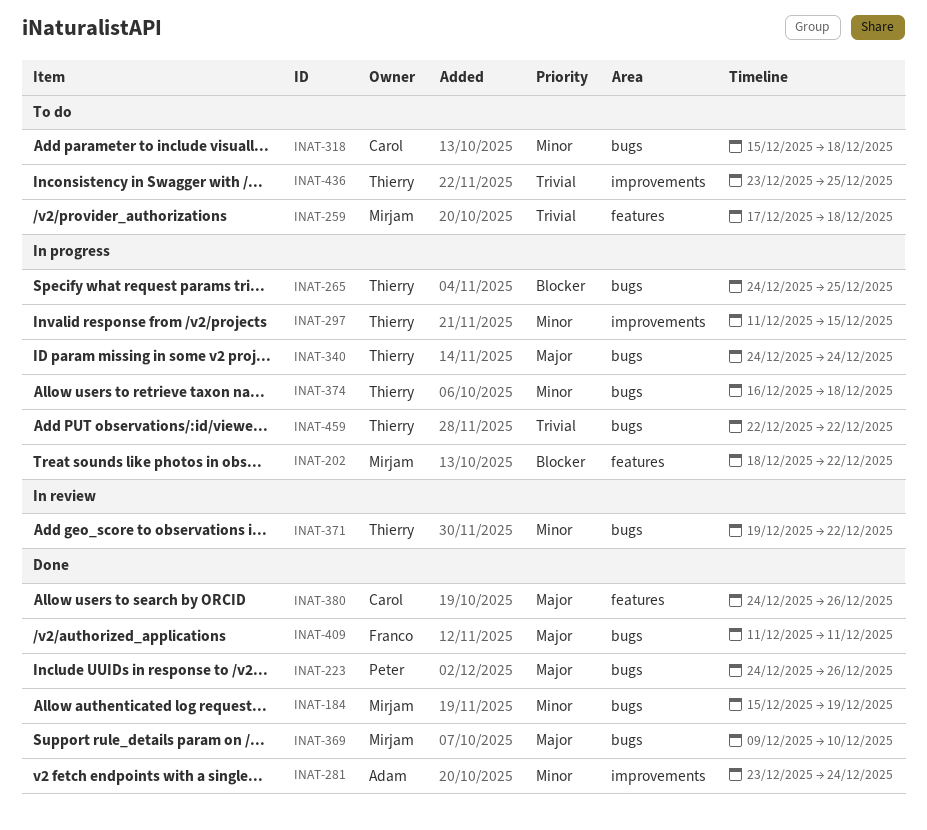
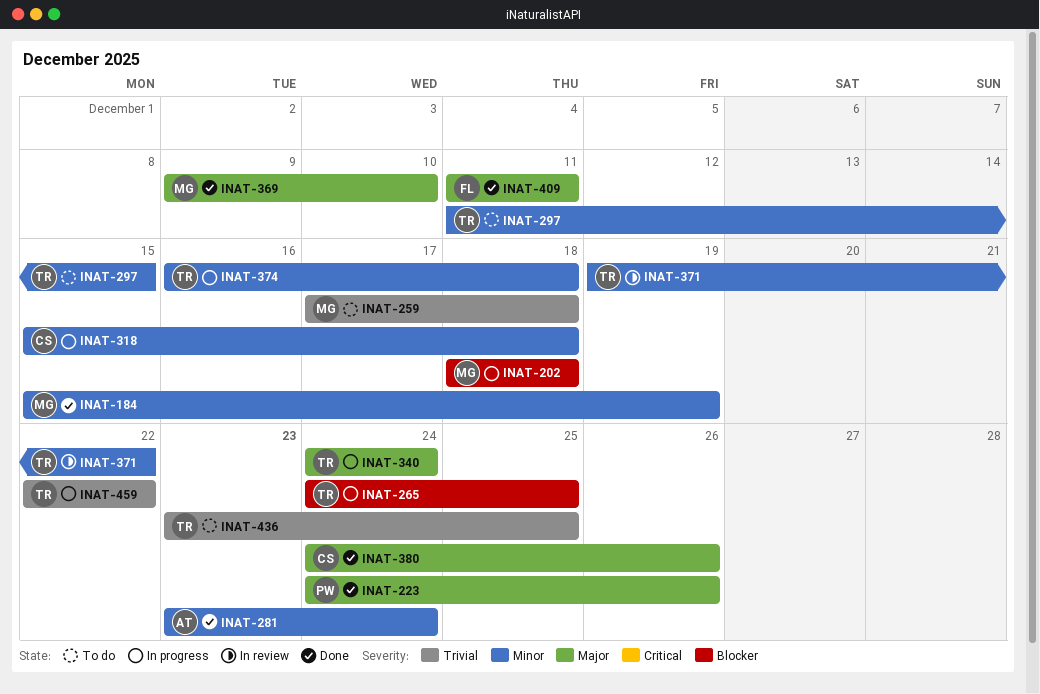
INAT-202, due: Dec 22 -> Dec 18
INAT-297, status: In progress -> To do
INAT-318, status: To do -> In progress

